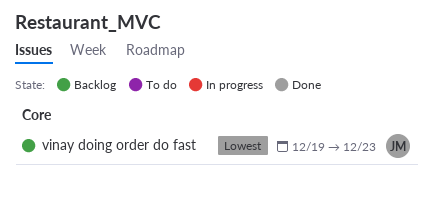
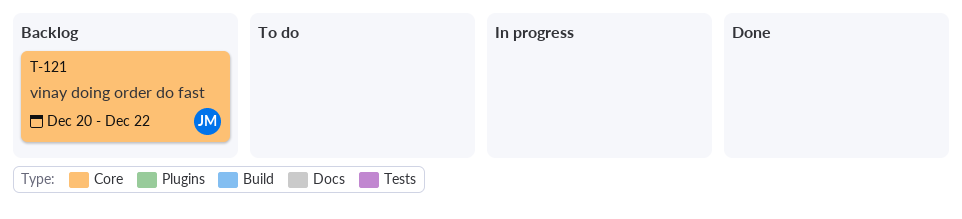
vinay doing order do fast, start: Dec 19 -> Dec 20
vinay doing order do fast, due: Dec 23 -> Dec 22

